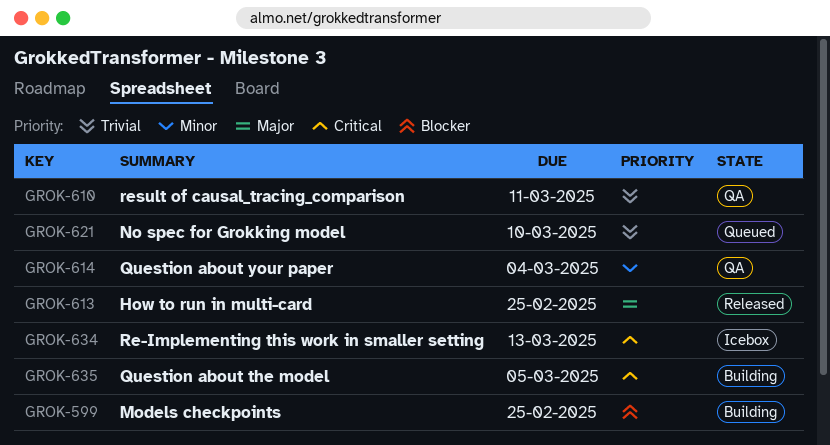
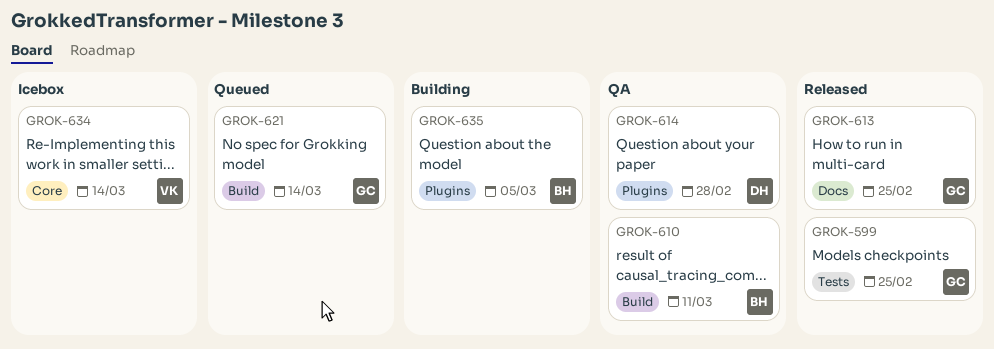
GROK-599, status: Building -> Released
GROK-614, due: Mar 4 -> Feb 28
GROK-621, due: Mar 10 -> Mar 14
GROK-634, due: Mar 13 -> Mar 14

